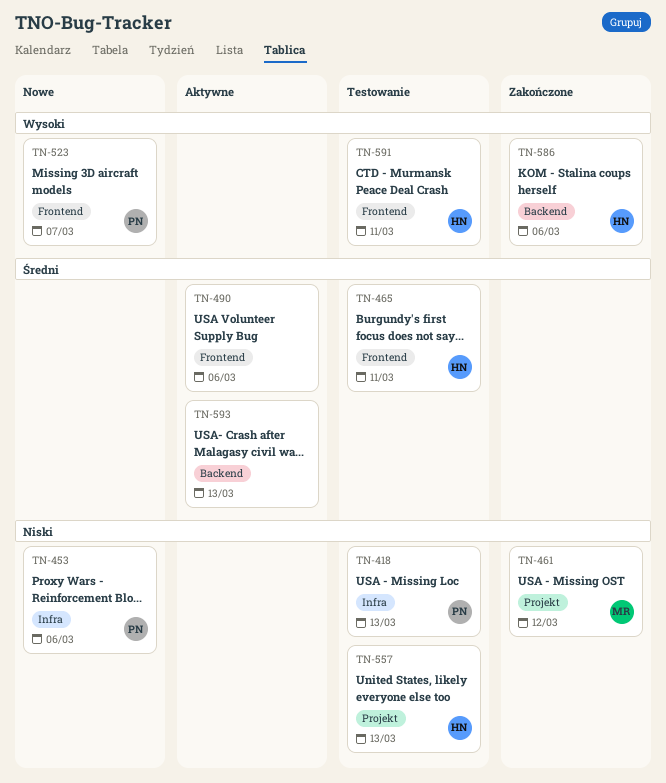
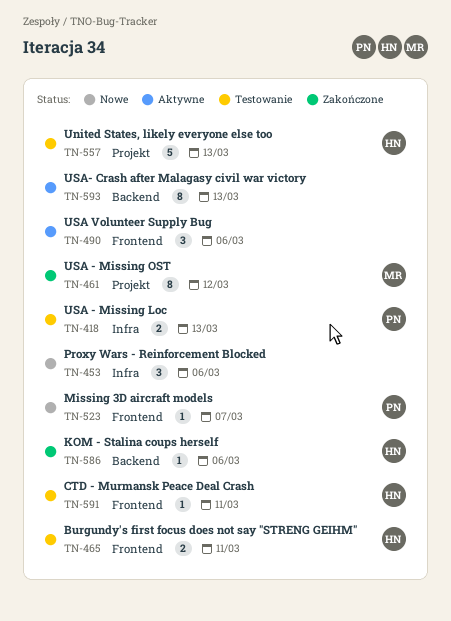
TN-453, owner: PN -> none

